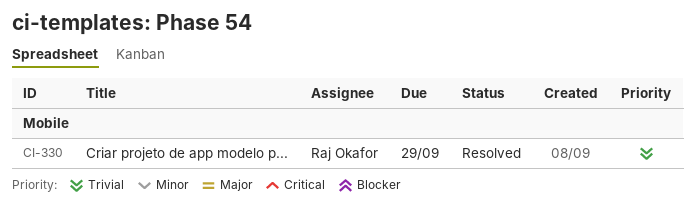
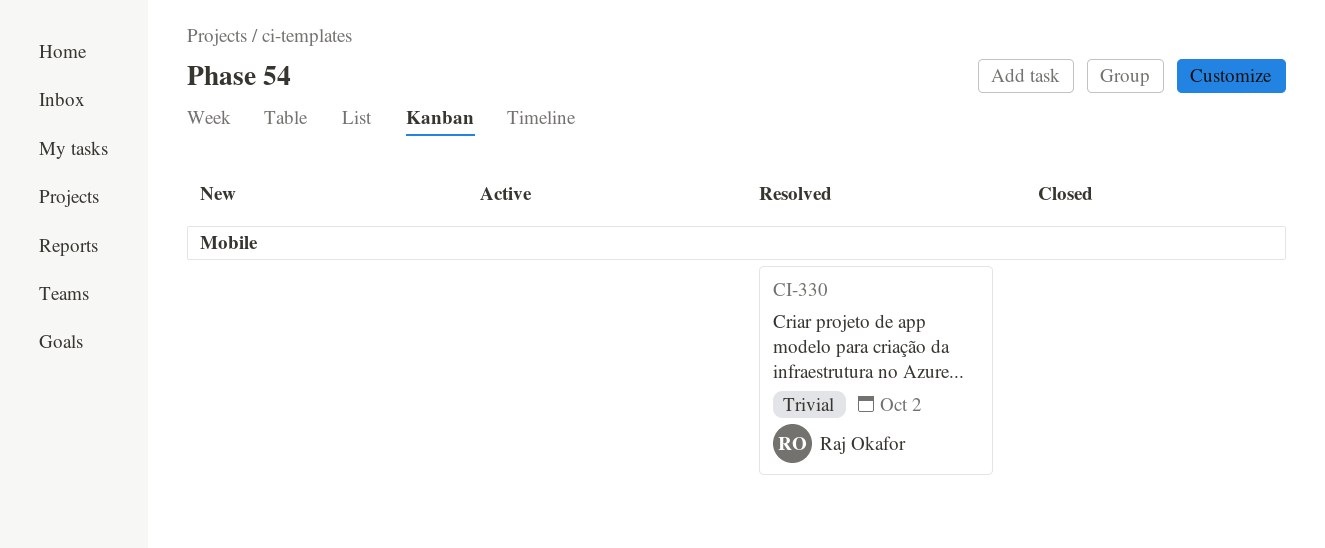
CI-330, due: Sep 29 -> Oct 2

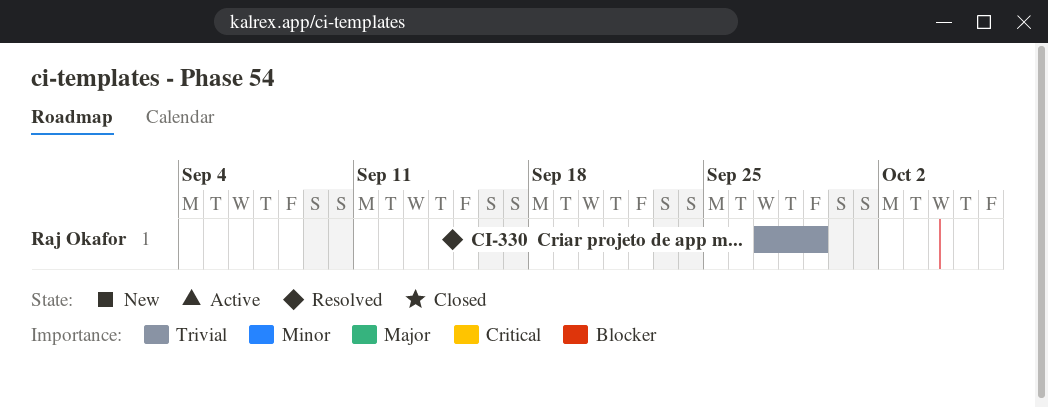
CI-330, due: Oct 2 -> Sep 29

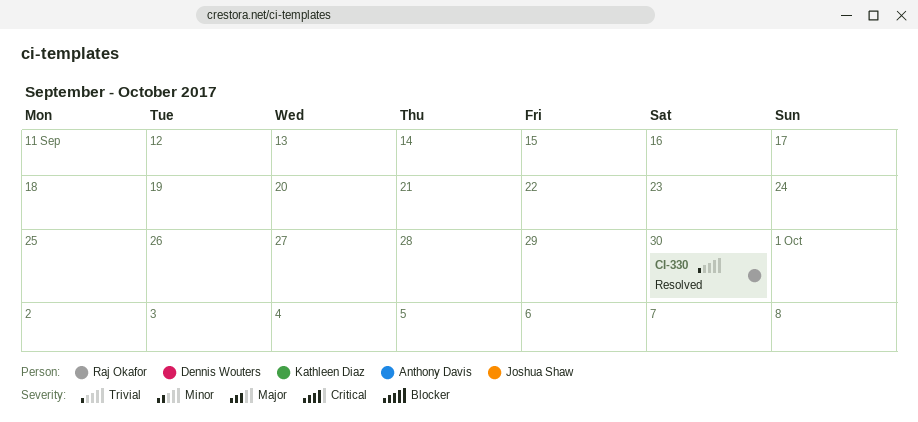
CI-330, due: Sep 29 -> Sep 30

